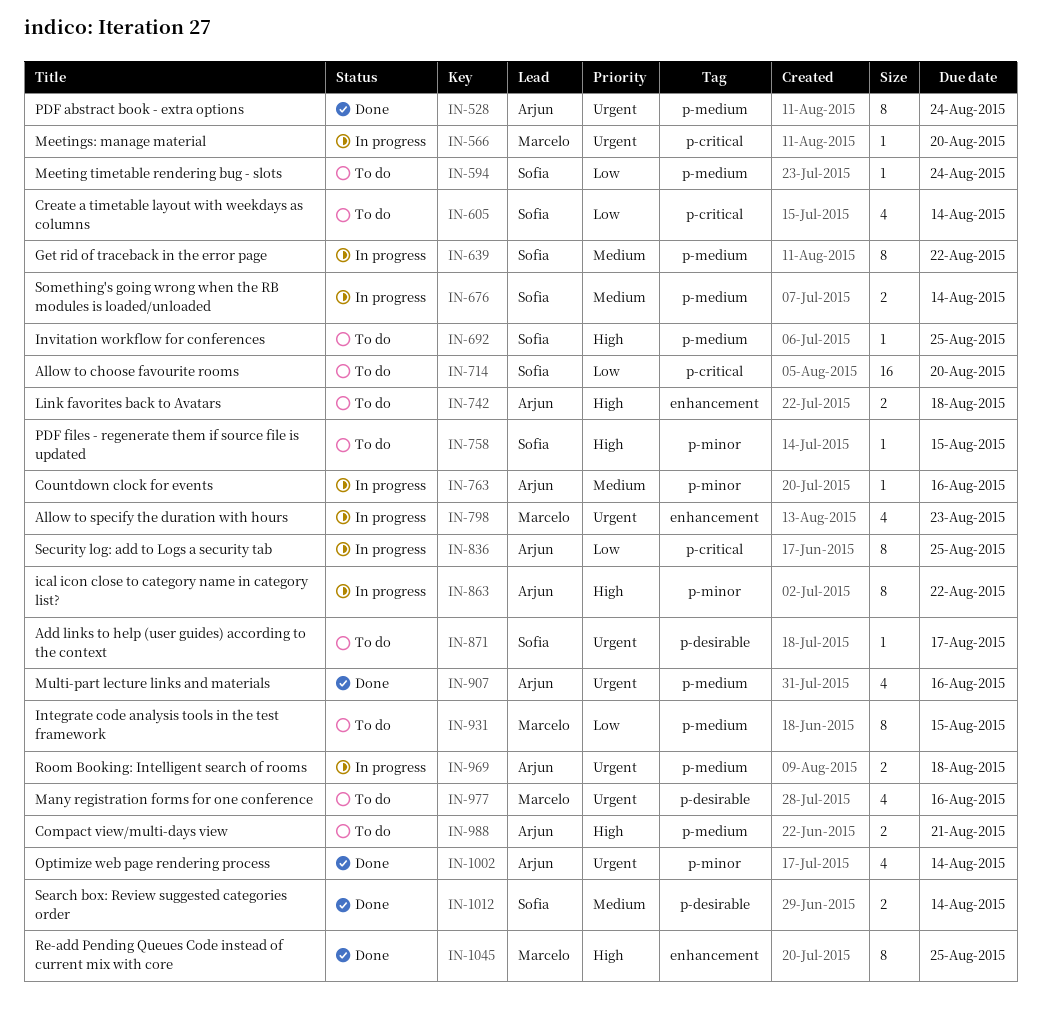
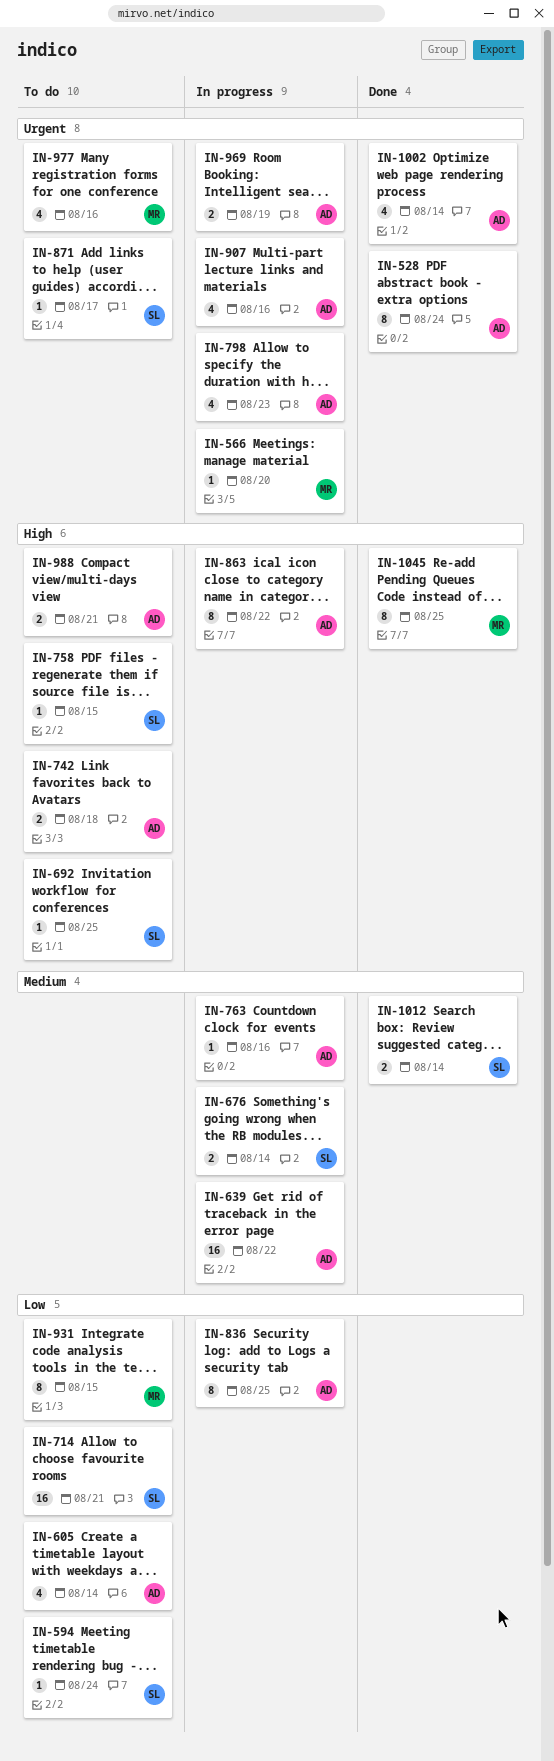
IN-605, owner: Sofia -> Arjun
IN-639, owner: Sofia -> Arjun
IN-639, estimate: 8 -> 16
IN-714, due: Aug 20 -> Aug 21
IN-798, owner: Marcelo -> Arjun
IN-907, status: Done -> In progress
IN-969, due: Aug 18 -> Aug 19

